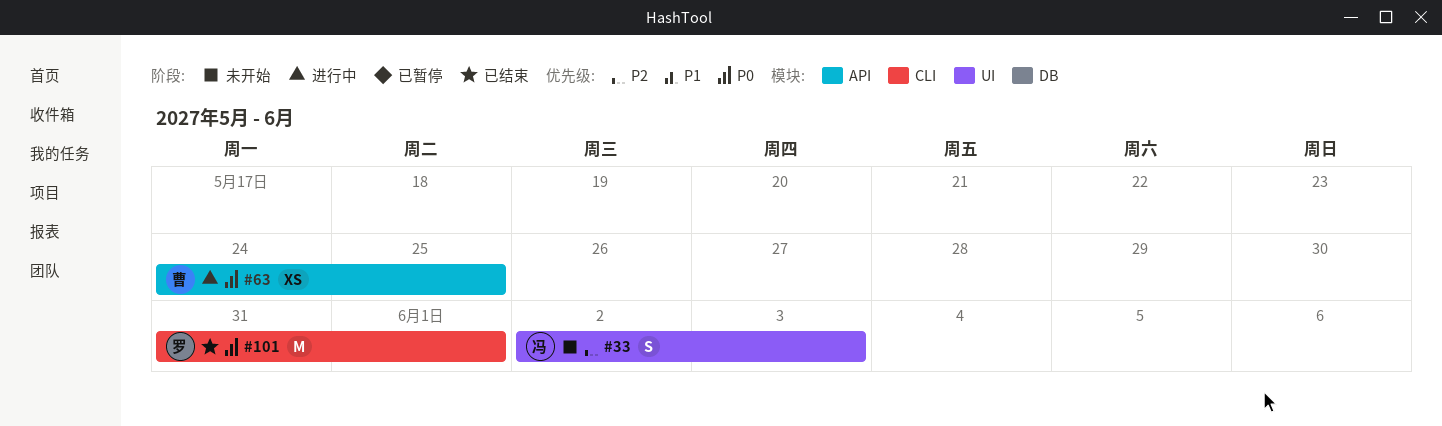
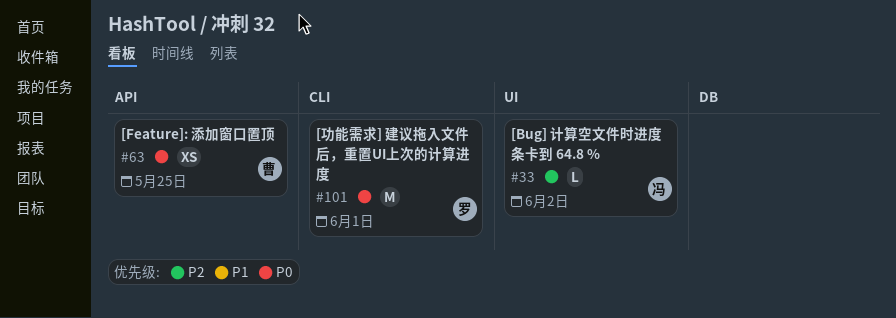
#33, estimate: S -> L
#33, due: Jun 3 -> Jun 2

